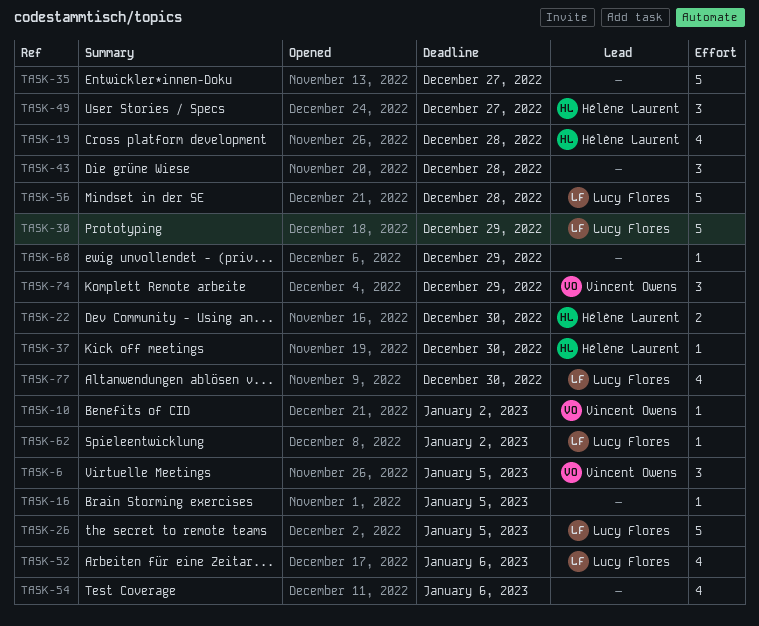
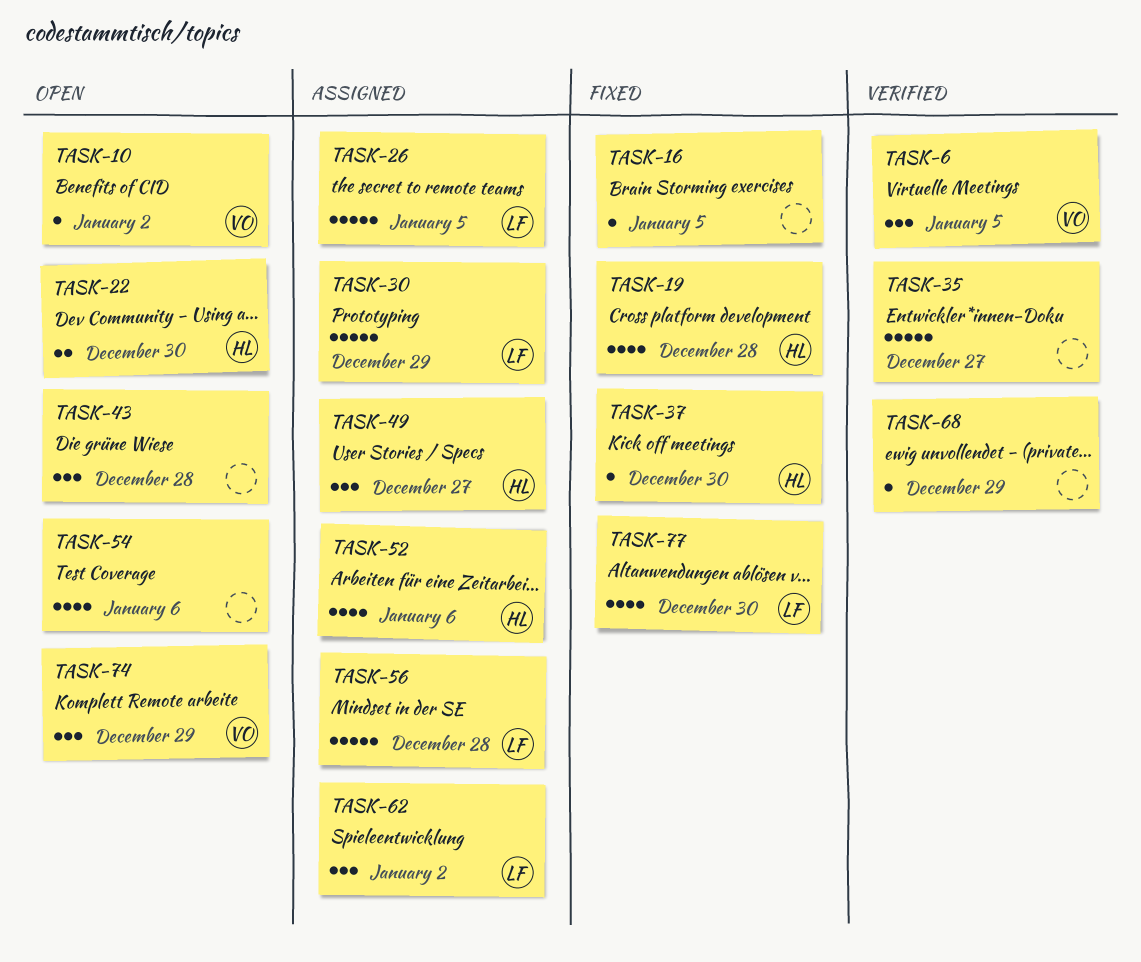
TASK-52, owner: Lucy Flores -> Hélène Laurent
TASK-62, estimate: 1 -> 3

